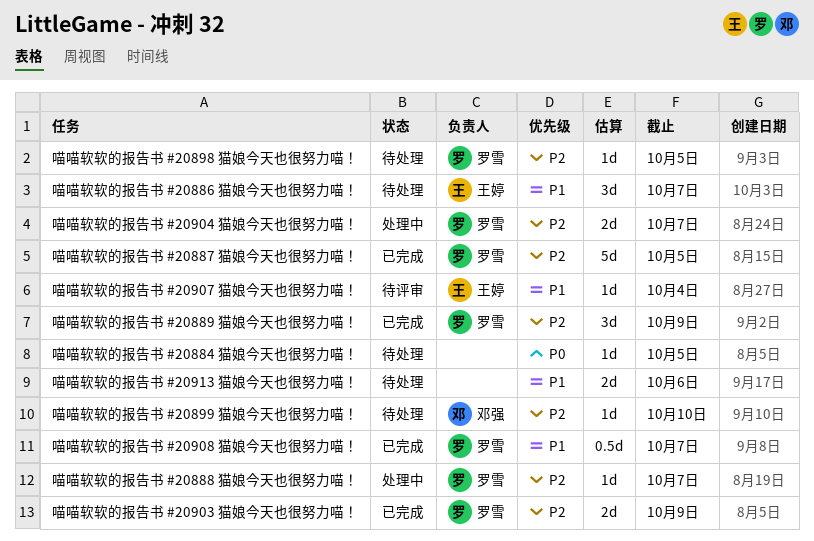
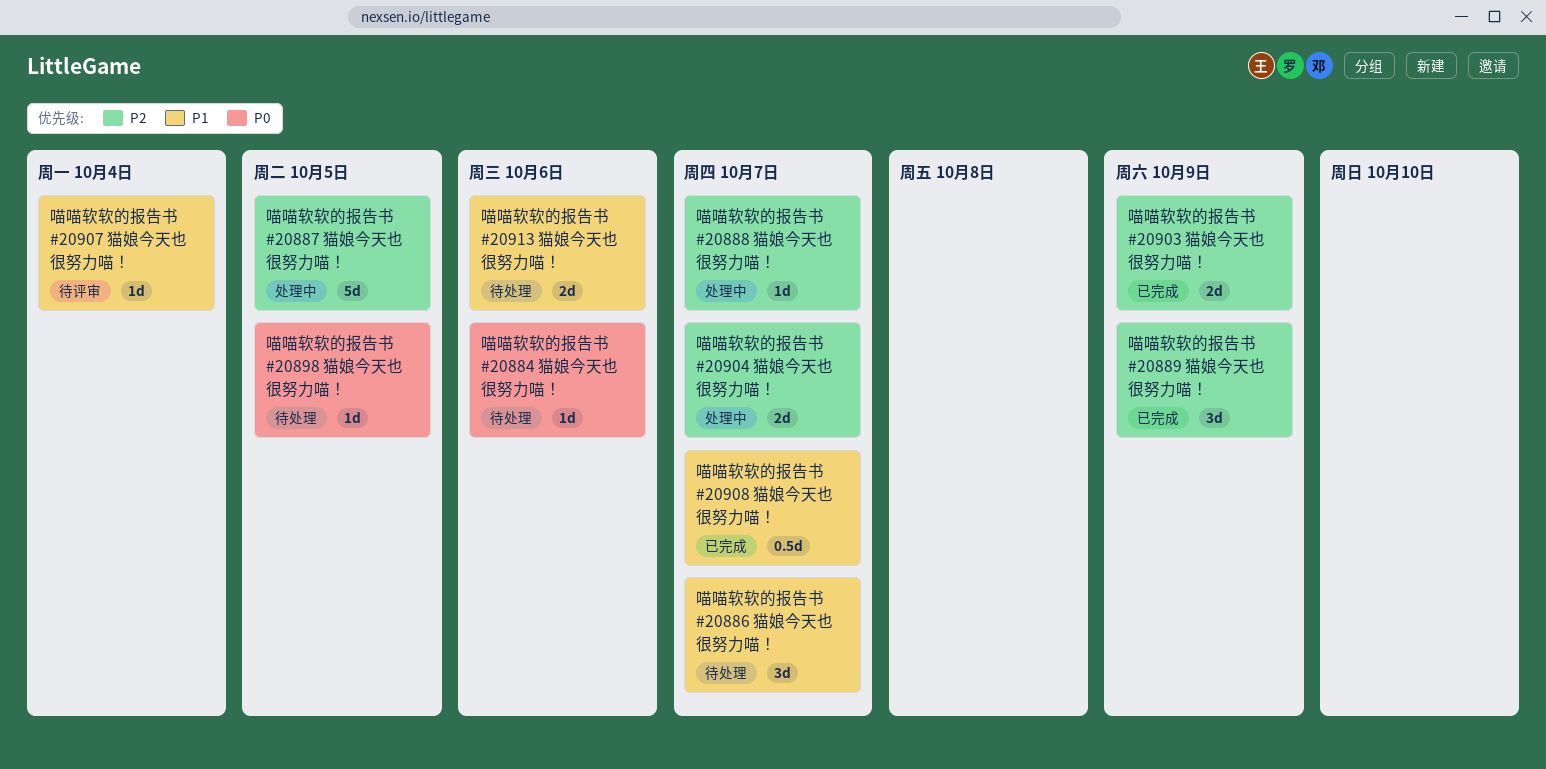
喵喵软软的报告书 #20884 猫娘今天也很努力喵！, due: Oct 5 -> Oct 6
喵喵软软的报告书 #20887 猫娘今天也很努力喵！, status: 已完成 -> 处理中
喵喵软软的报告书 #20898 猫娘今天也很努力喵！, priority: P2 -> P0
喵喵软软的报告书 #20899 猫娘今天也很努力喵！: present -> none

